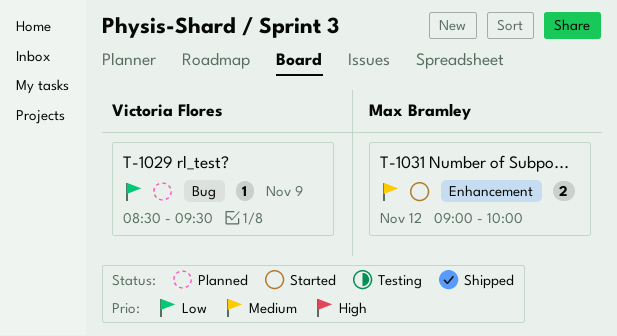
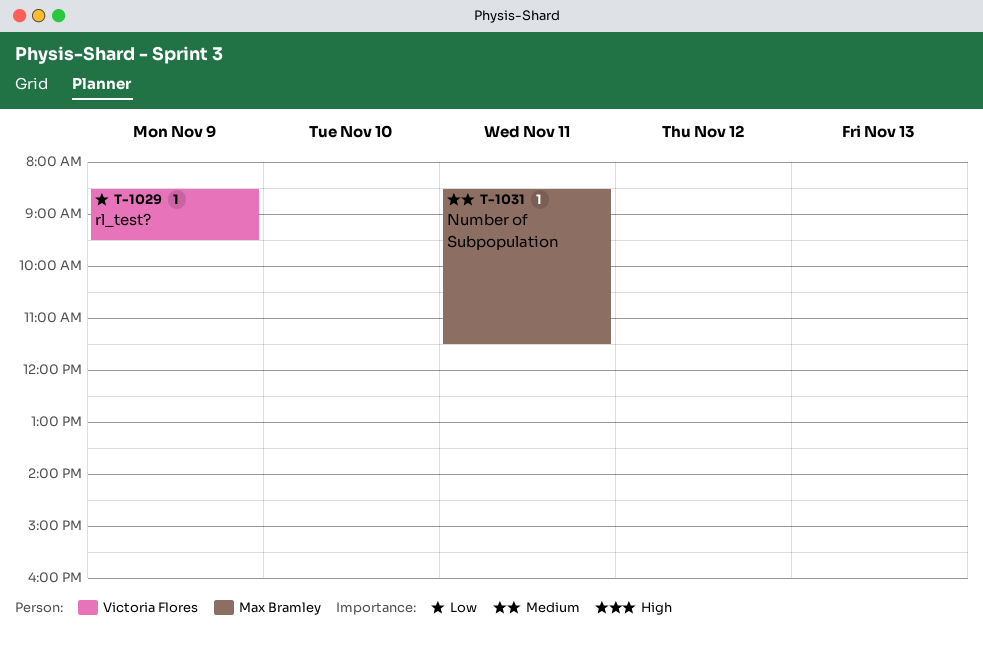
T-1031, estimate: 2 -> 1
T-1031, day: Nov 12 -> Nov 11
T-1031, begins: 09:00 -> 08:30
T-1031, ends: 10:00 -> 11:30

